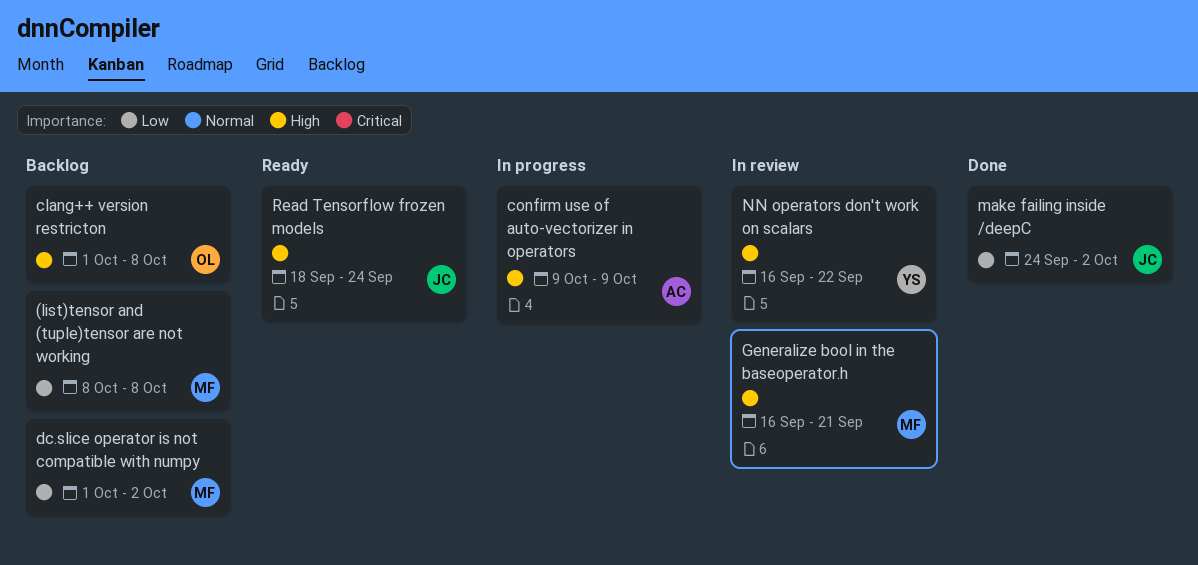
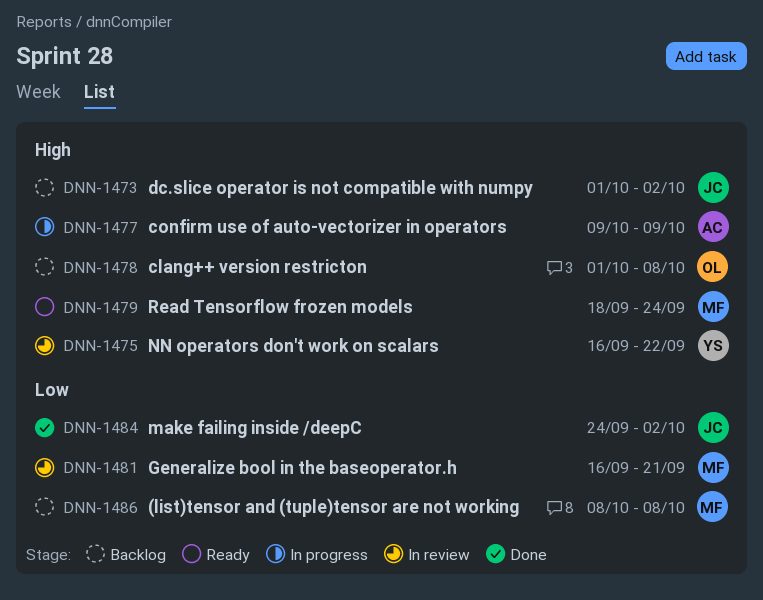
dc.slice operator is not compatible with numpy, owner: MF -> JC
dc.slice operator is not compatible with numpy, priority: Low -> High
Generalize bool in the baseoperator.h, priority: High -> Low
Read Tensorflow frozen models, owner: JC -> MF

